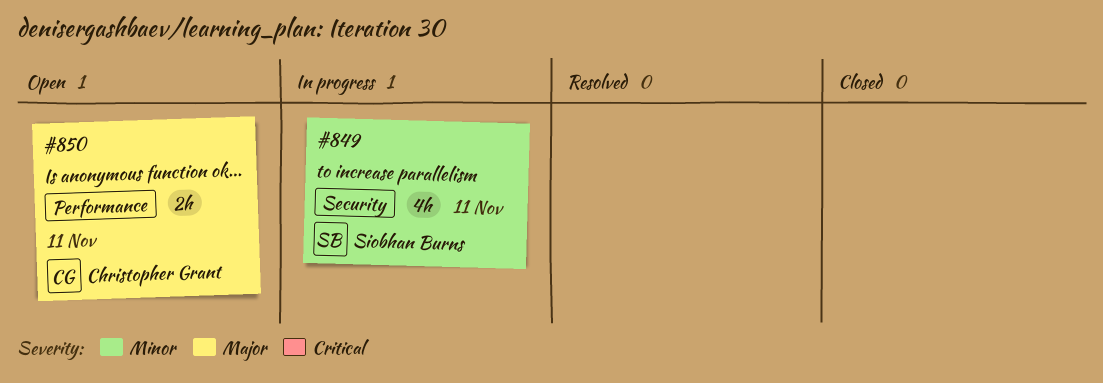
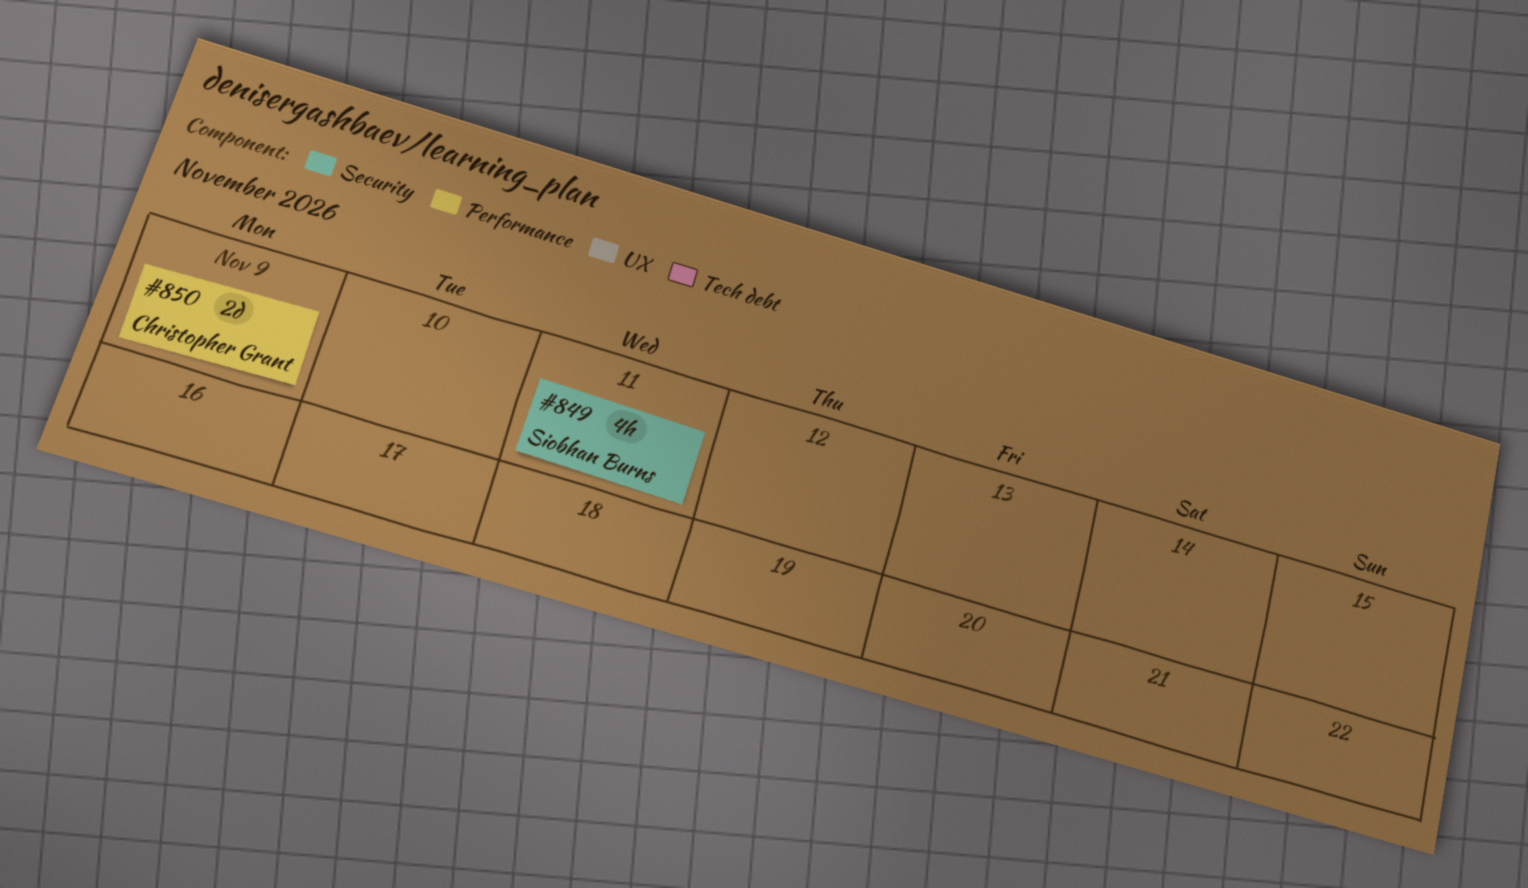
#850, estimate: 2h -> 2d
#850, due: Nov 11 -> Nov 9

